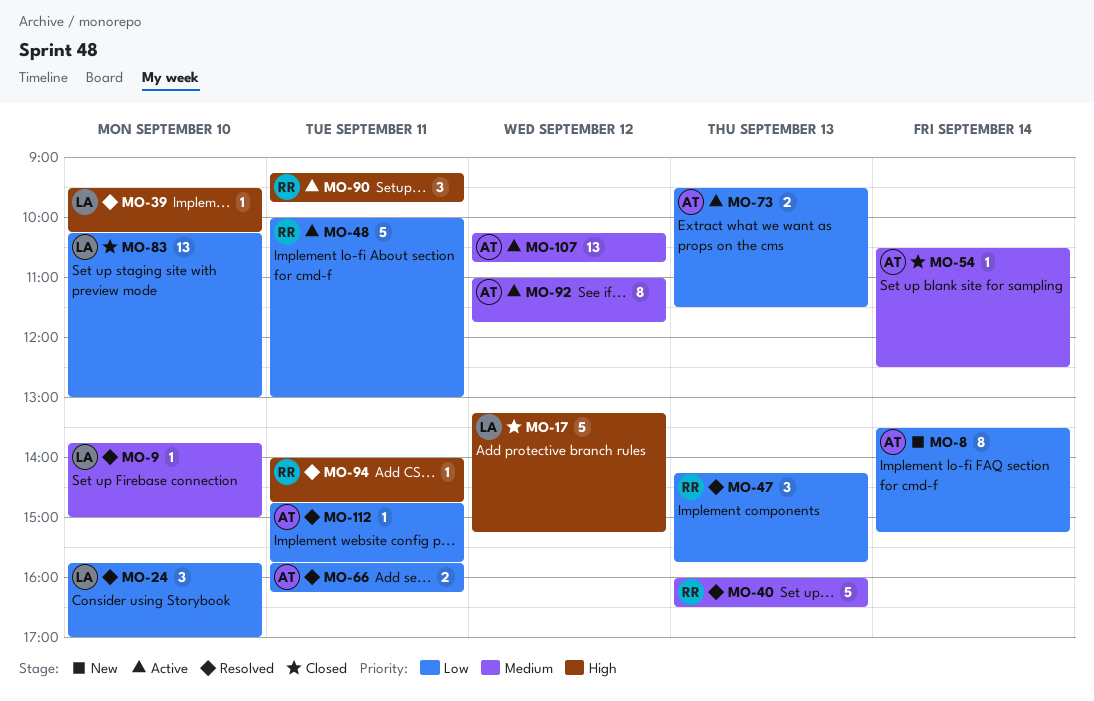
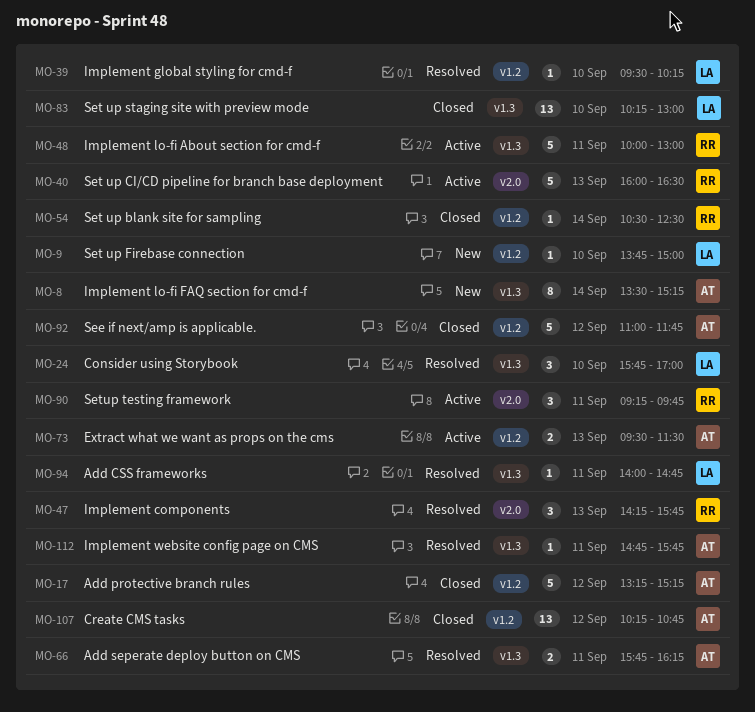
MO-9, status: Resolved -> New
MO-17, owner: LA -> AT
MO-40, status: Resolved -> Active
MO-54, owner: AT -> RR
MO-92, status: Active -> Closed
MO-92, estimate: 8 -> 5
MO-94, owner: RR -> LA
MO-107, status: Active -> Closed

